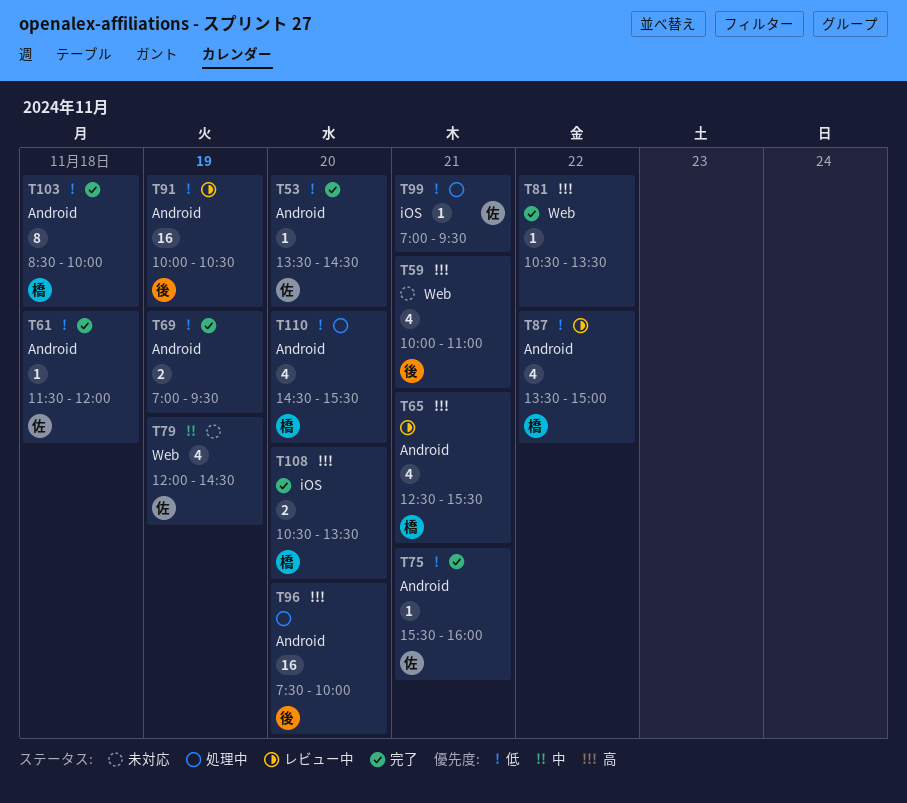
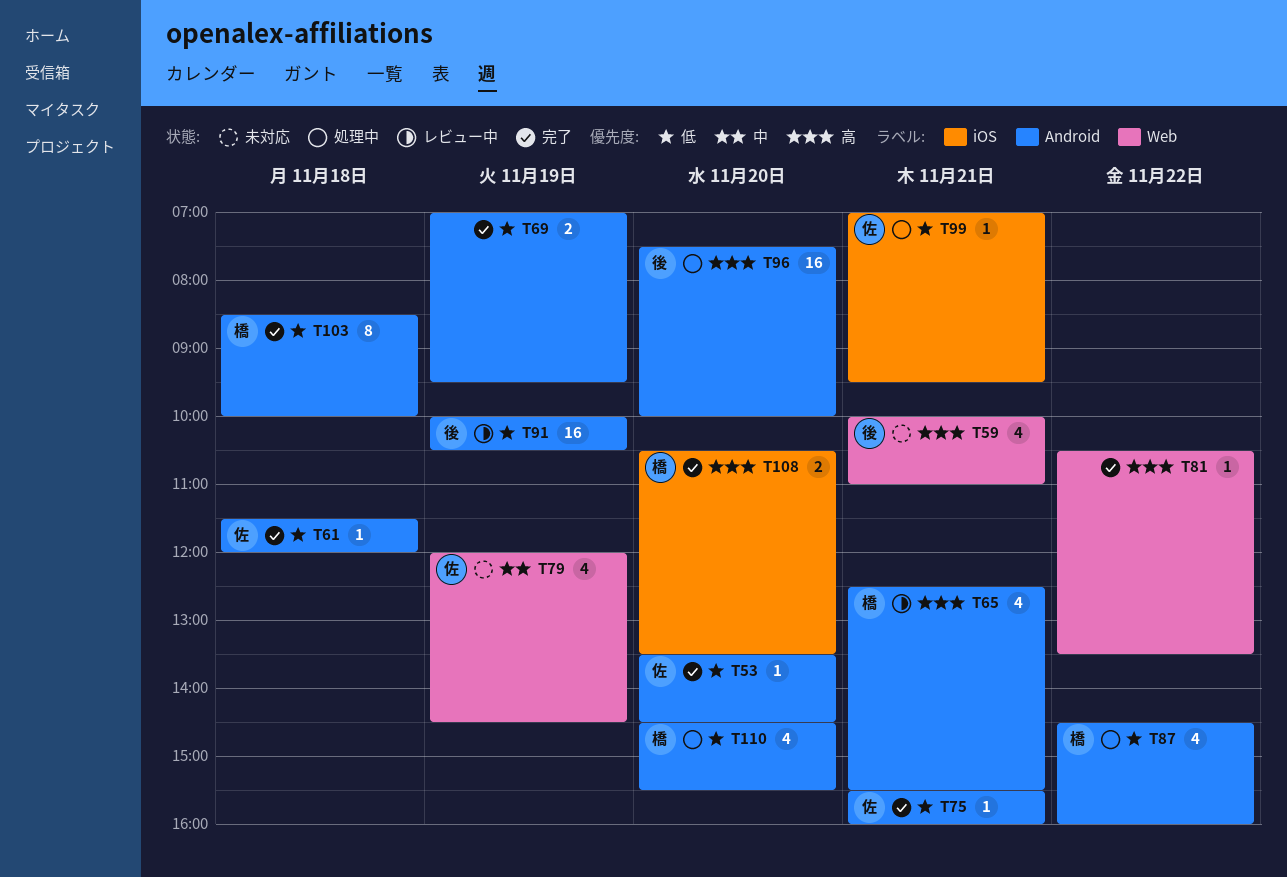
T87, status: レビュー中 -> 処理中
T87, begins: 13:30 -> 14:30
T87, ends: 15:00 -> 16:00

